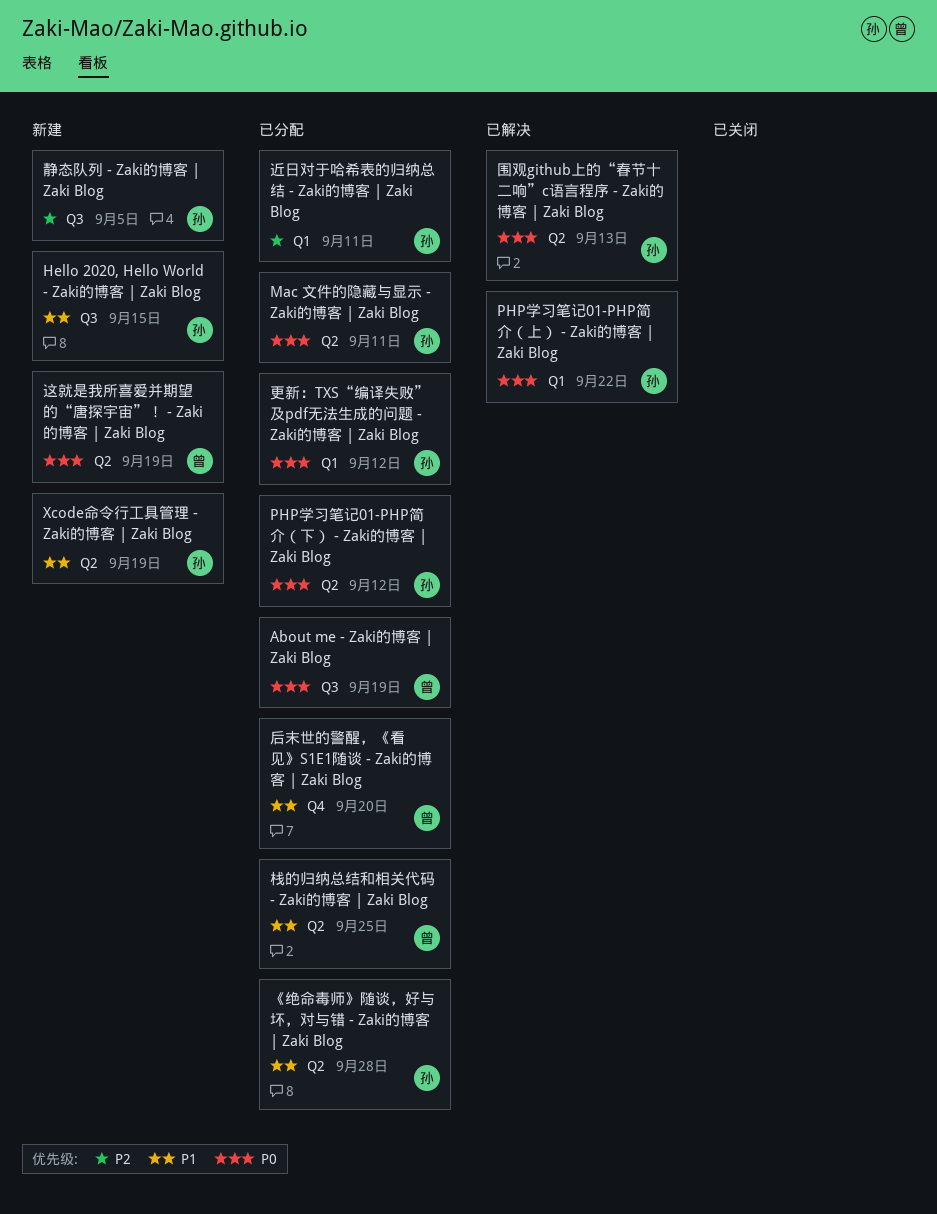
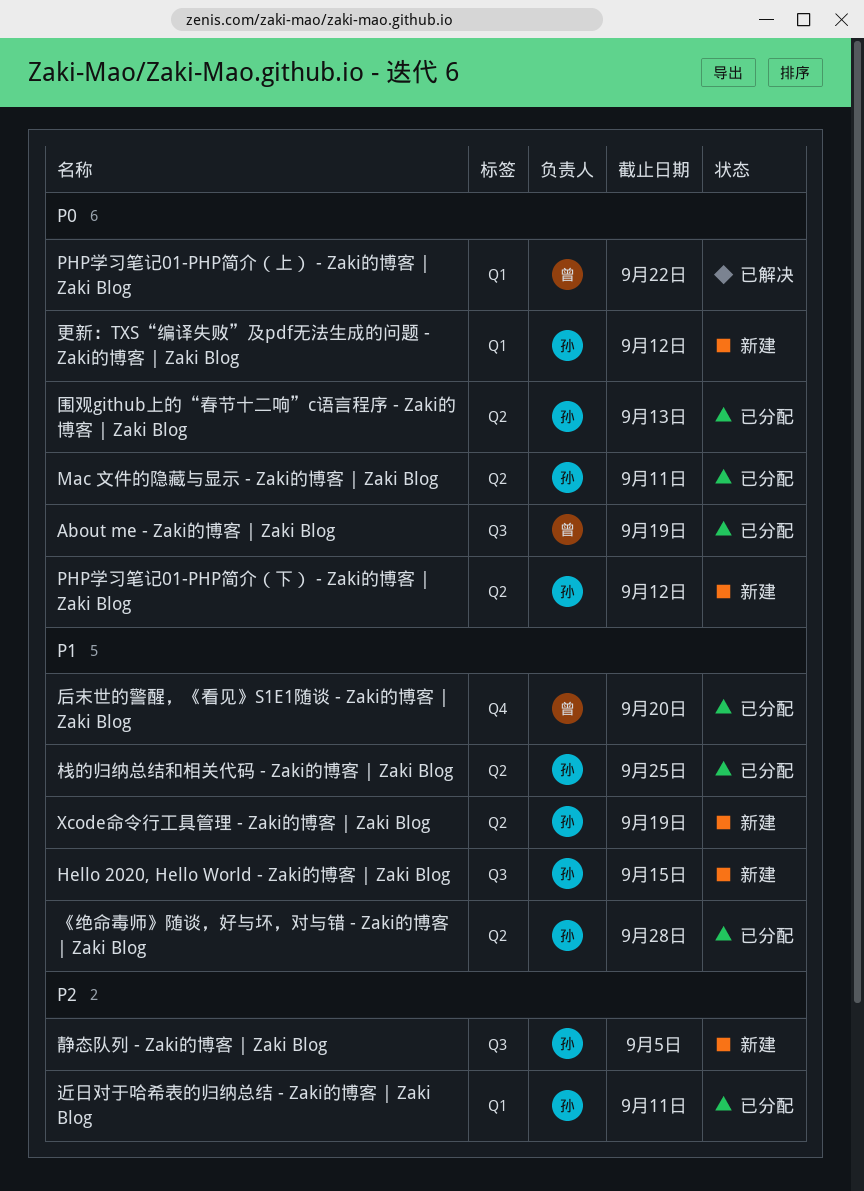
PHP学习笔记01-PHP简介（上） - Zaki的博客 | Zaki Blog, owner: 孙 -> 曾
PHP学习笔记01-PHP简介（下） - Zaki的博客 | Zaki Blog, status: 已分配 -> 新建
围观github上的“春节十二响”c语言程序 - Zaki的博客 | Zaki Blog, status: 已解决 -> 已分配
更新：TXS“编译失败”及pdf无法生成的问题 - Zaki的博客 | Zaki Blog, status: 已分配 -> 新建
栈的归纳总结和相关代码 - Zaki的博客 | Zaki Blog, owner: 曾 -> 孙
这就是我所喜爱并期望的“唐探宇宙”！ - Zaki的博客 | Zaki Blog: present -> none

